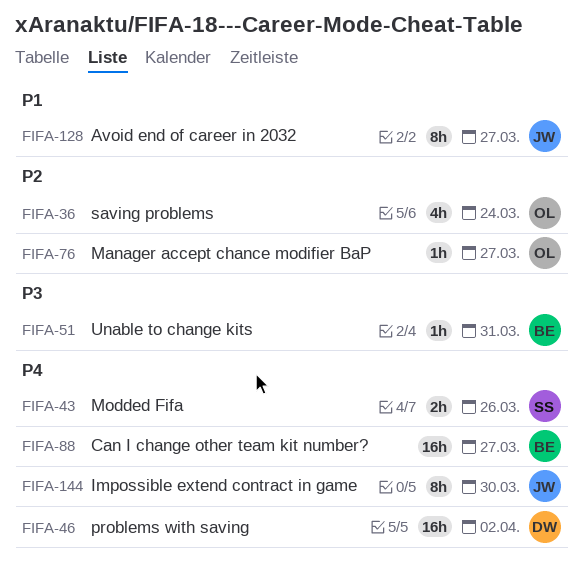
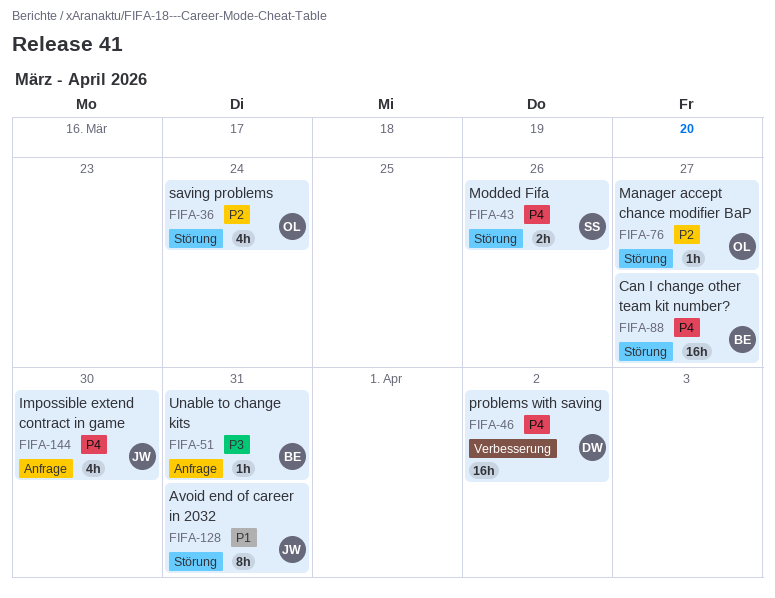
FIFA-128, due: Mar 27 -> Mar 31
FIFA-144, estimate: 8h -> 4h

